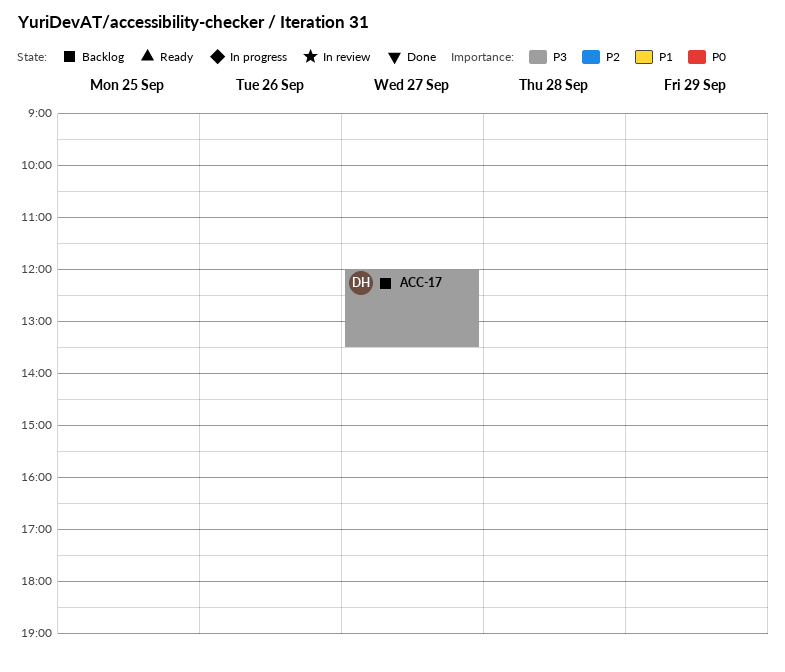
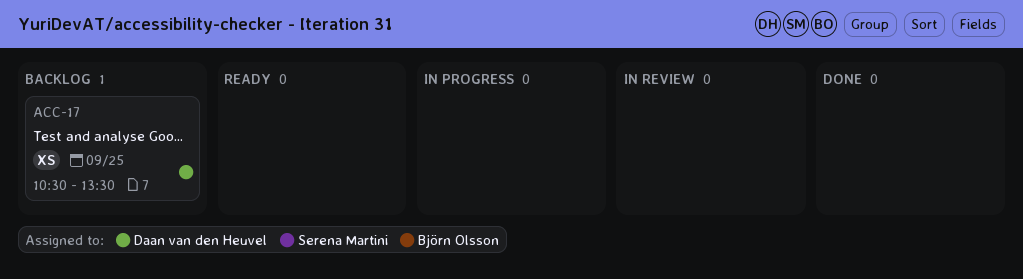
ACC-17, day: Sep 27 -> Sep 25
ACC-17, begins: 12:00 -> 10:30

